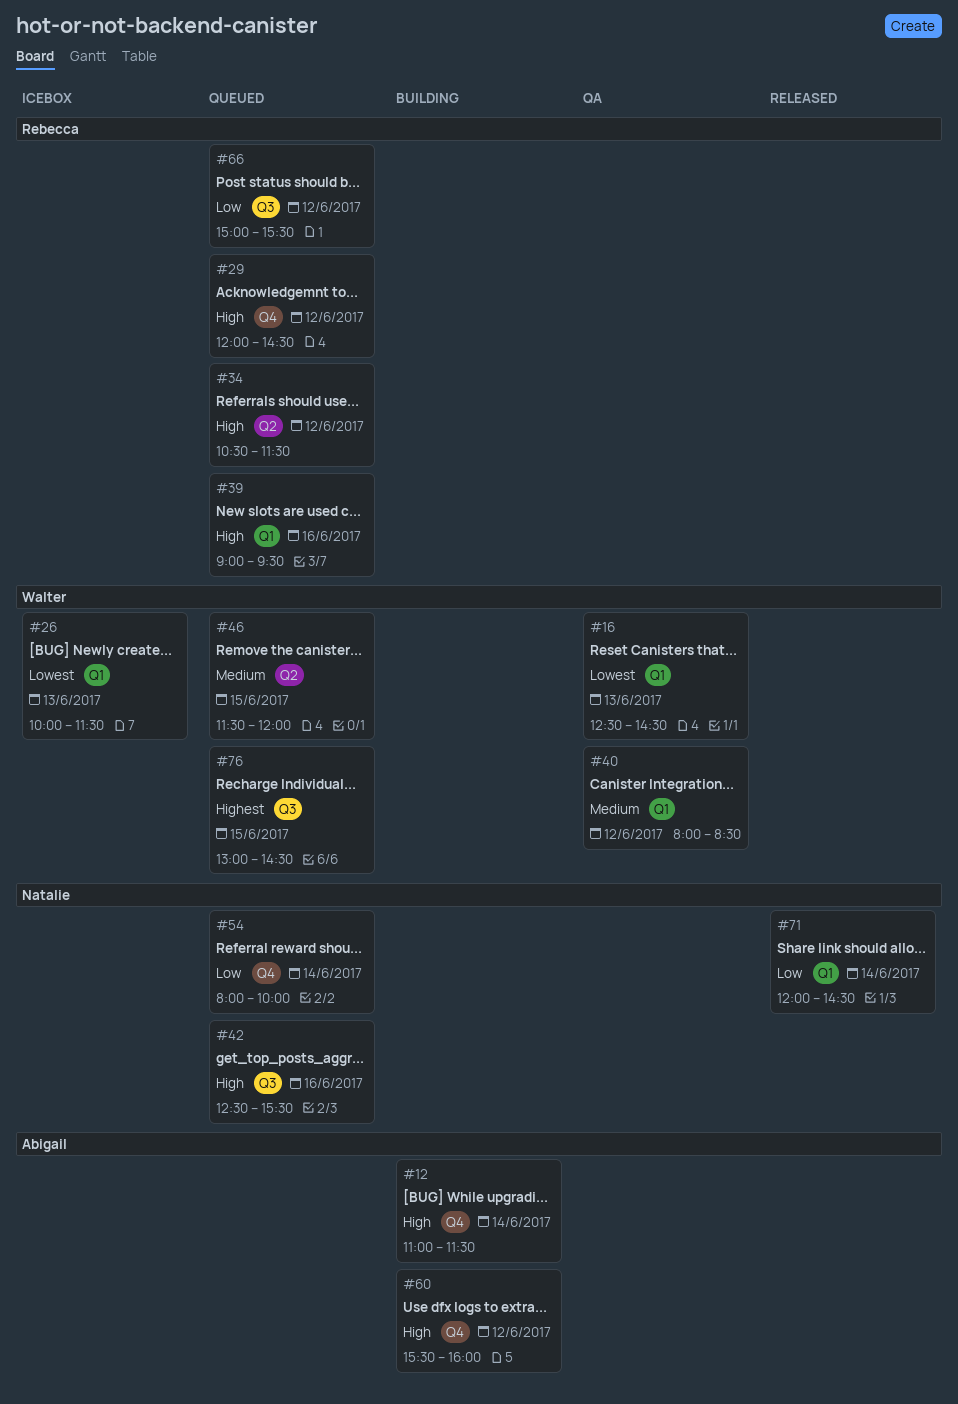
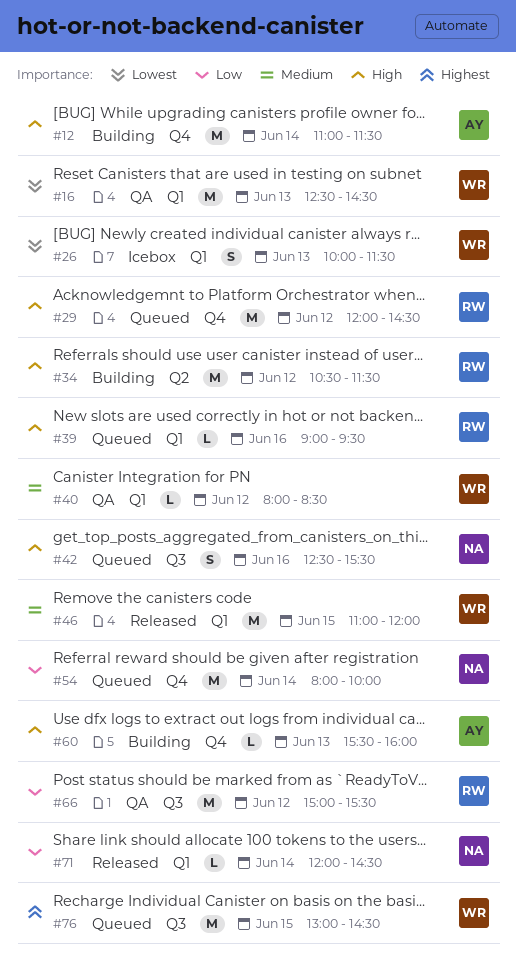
#34, status: Queued -> Building
#46, status: Queued -> Released
#46, label: Q2 -> Q1
#46, begins: 11:30 -> 11:00
#60, day: Jun 12 -> Jun 13
#66, status: Queued -> QA

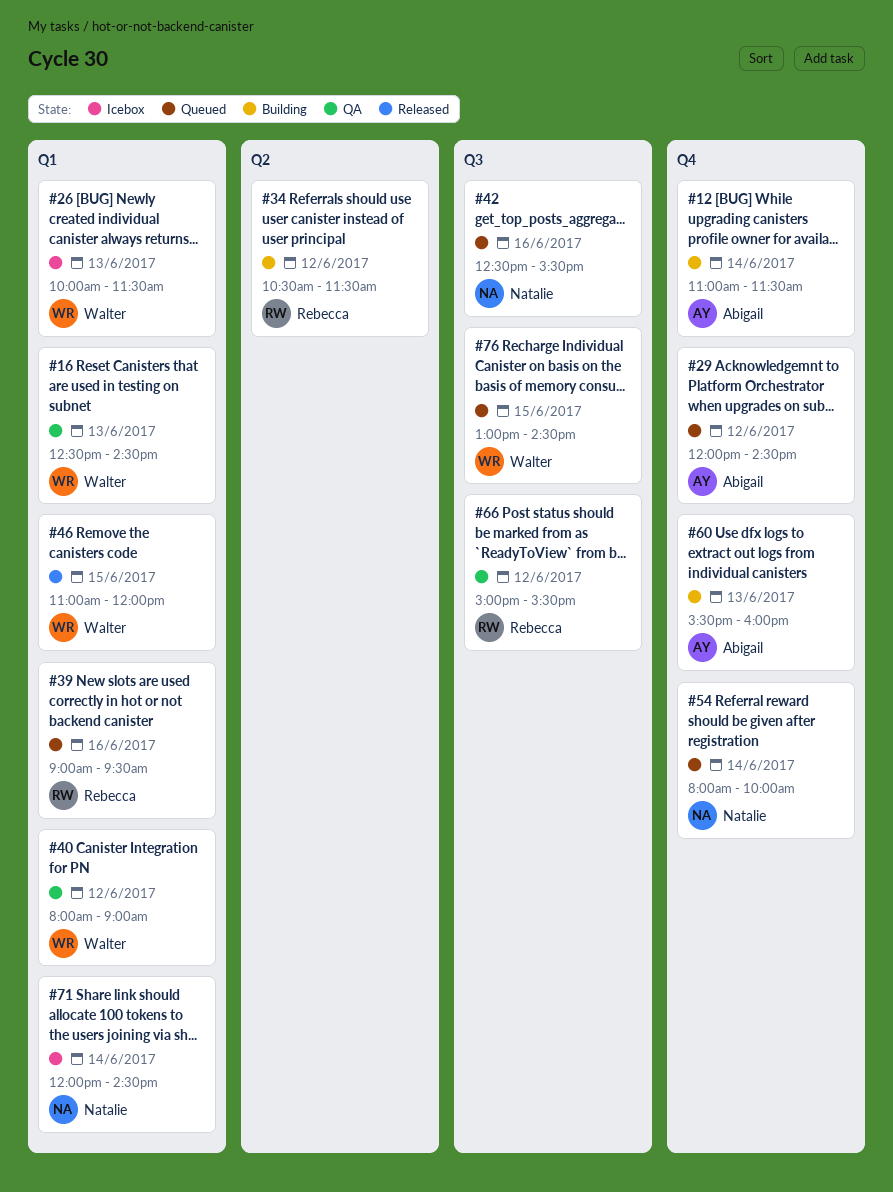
#29, owner: Rebecca -> Abigail
#40, ends: 08:30 -> 09:00
#71, status: Released -> Icebox

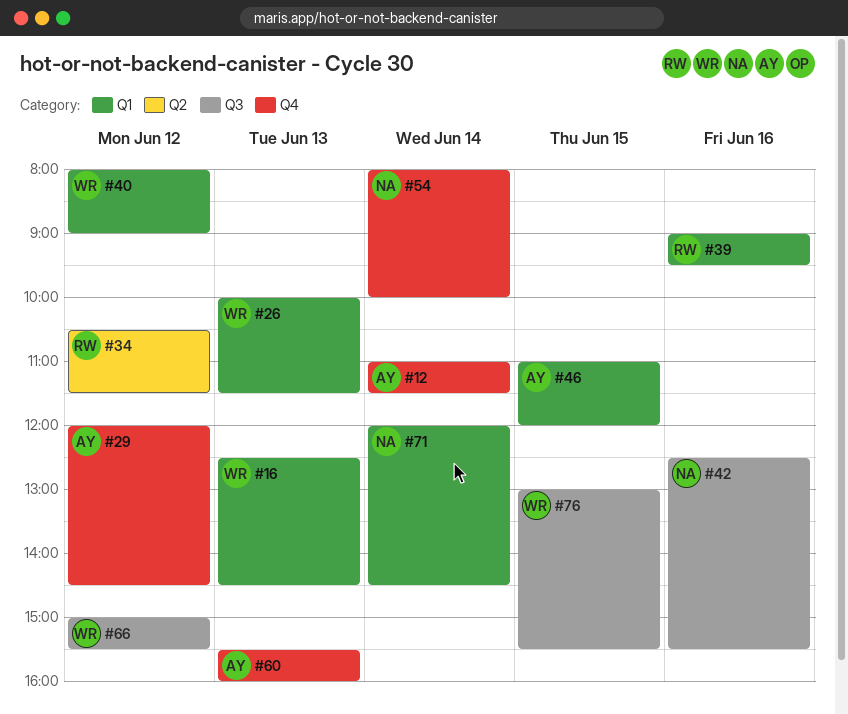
#46, owner: Walter -> Abigail
#66, owner: Rebecca -> Walter
#76, ends: 14:30 -> 15:30

